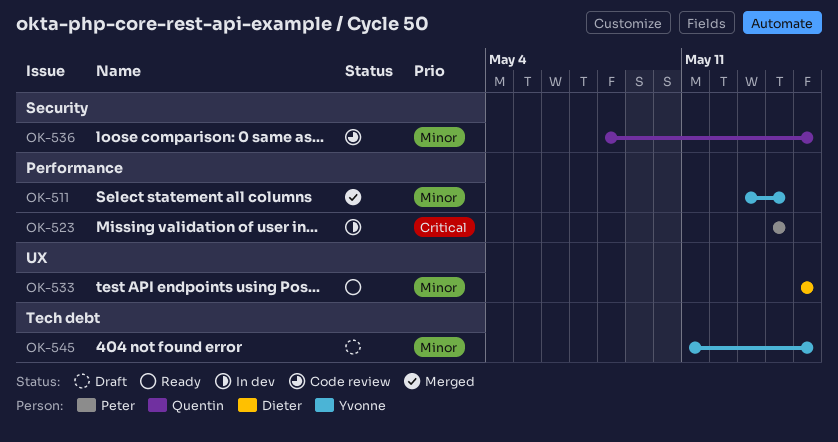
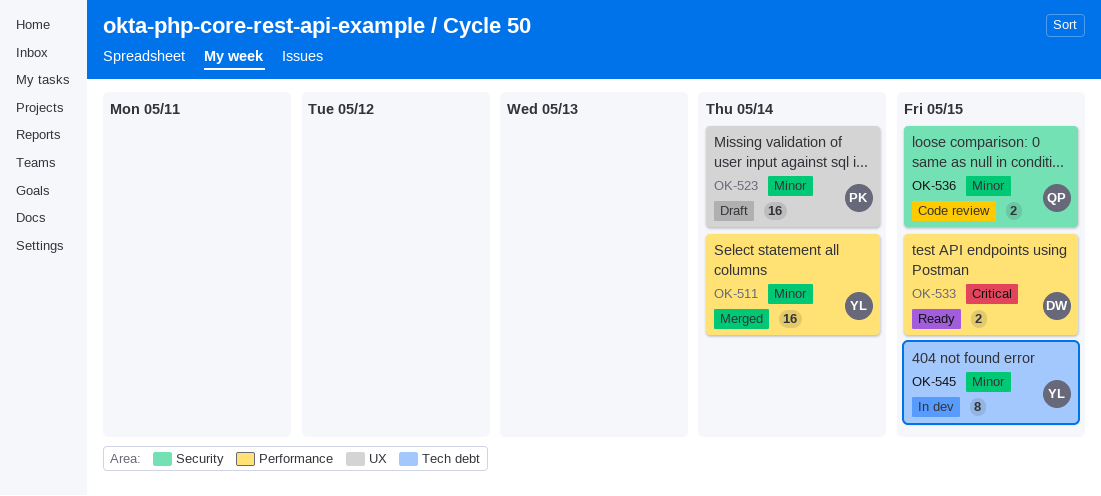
OK-523, status: In dev -> Draft
OK-523, priority: Critical -> Minor
OK-523, label: Performance -> UX
OK-533, priority: Minor -> Critical
OK-533, label: UX -> Performance
OK-545, status: Draft -> In dev

